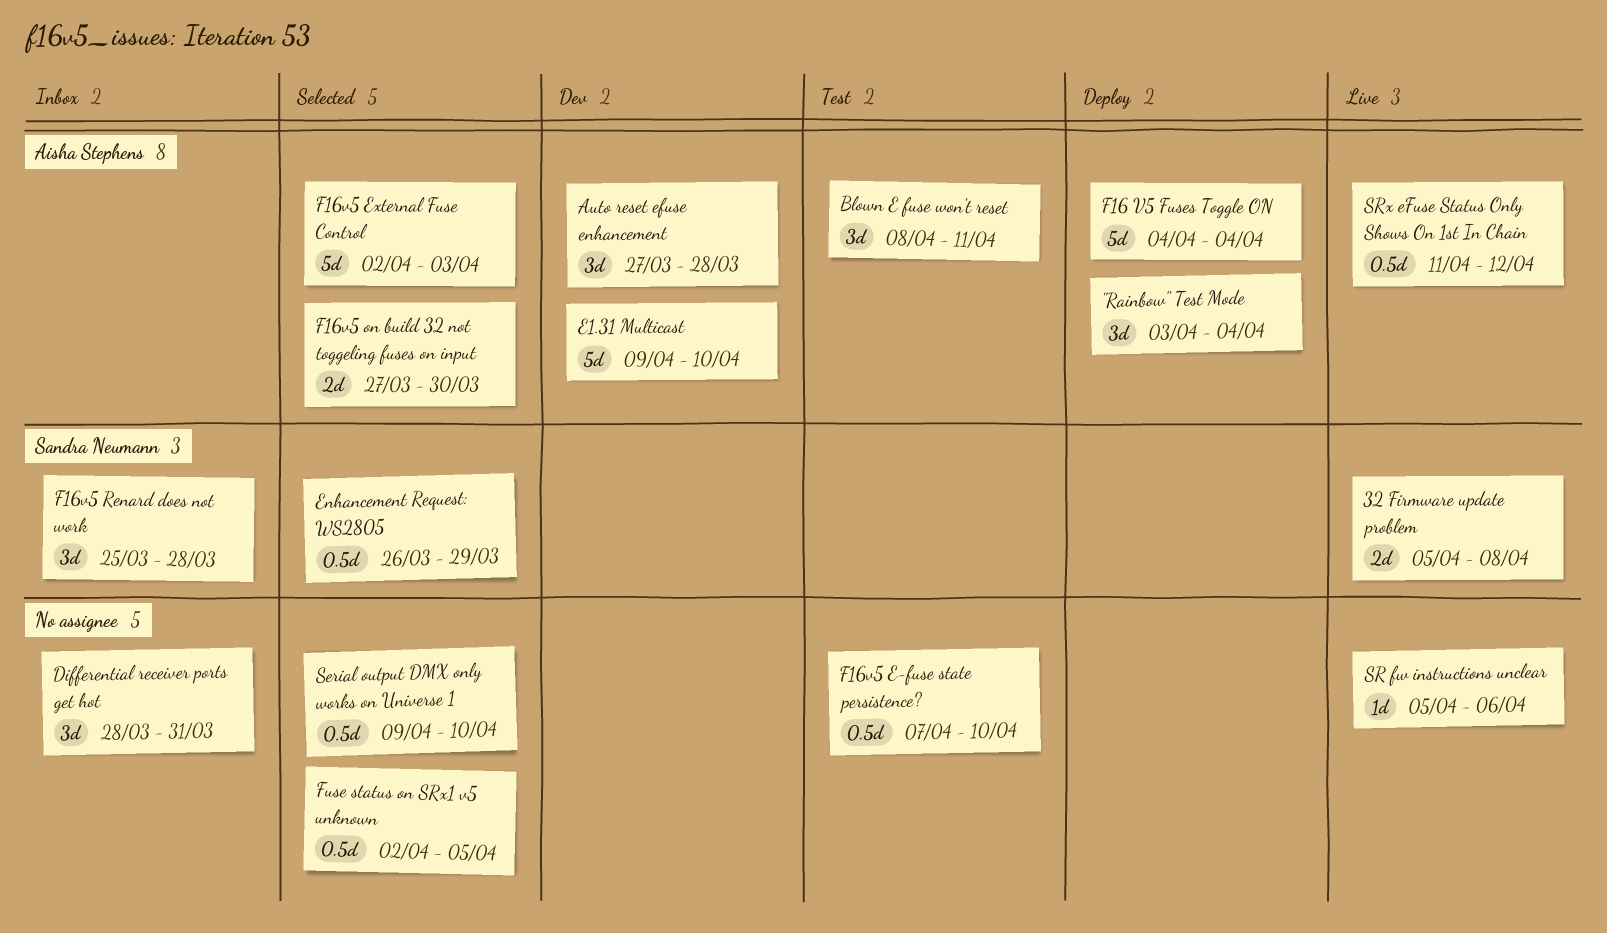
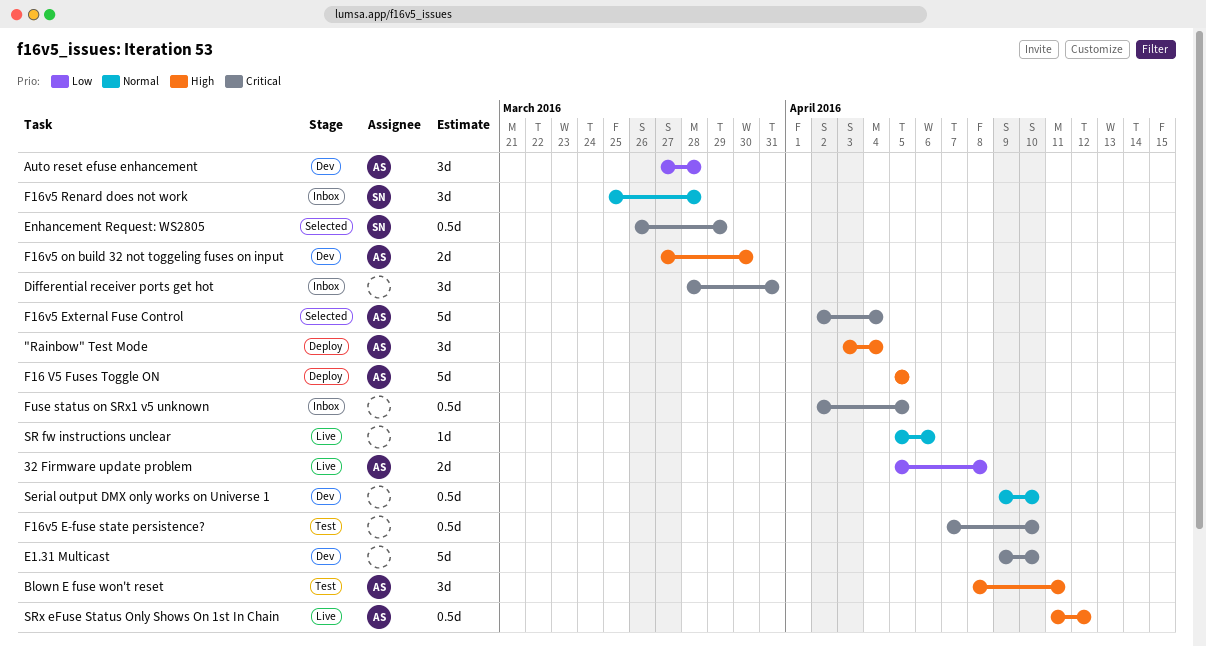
32 Firmware update problem, owner: Sandra Neumann -> Aisha Stephens
E1.31 Multicast, owner: Aisha Stephens -> none
F16 V5 Fuses Toggle ON, start: Apr 4 -> Apr 5
F16 V5 Fuses Toggle ON, due: Apr 4 -> Apr 5
F16v5 External Fuse Control, due: Apr 3 -> Apr 4
F16v5 on build 32 not toggeling fuses on input, status: Selected -> Dev
Fuse status on SRx1 v5 unknown, status: Selected -> Inbox
Serial output DMX only works on Universe 1, status: Selected -> Dev

